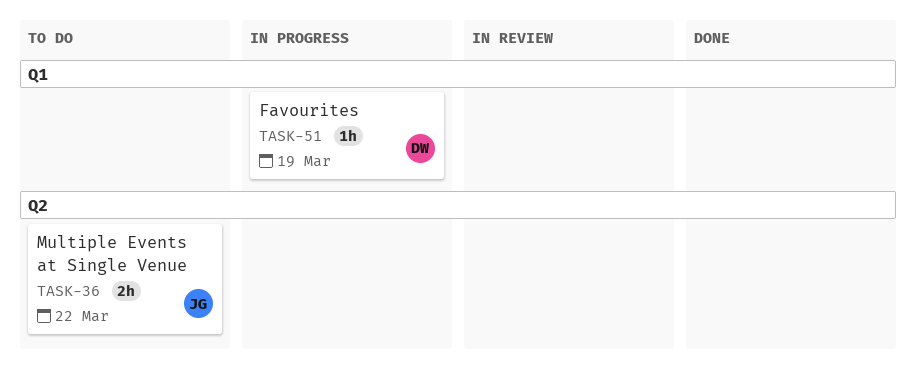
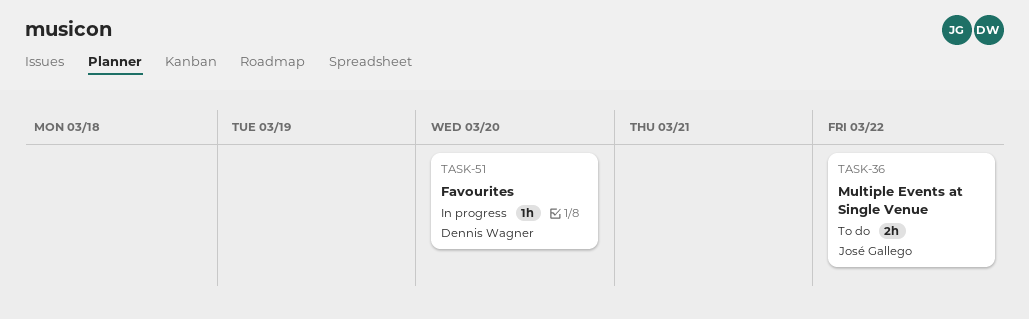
TASK-51, due: Mar 19 -> Mar 20

